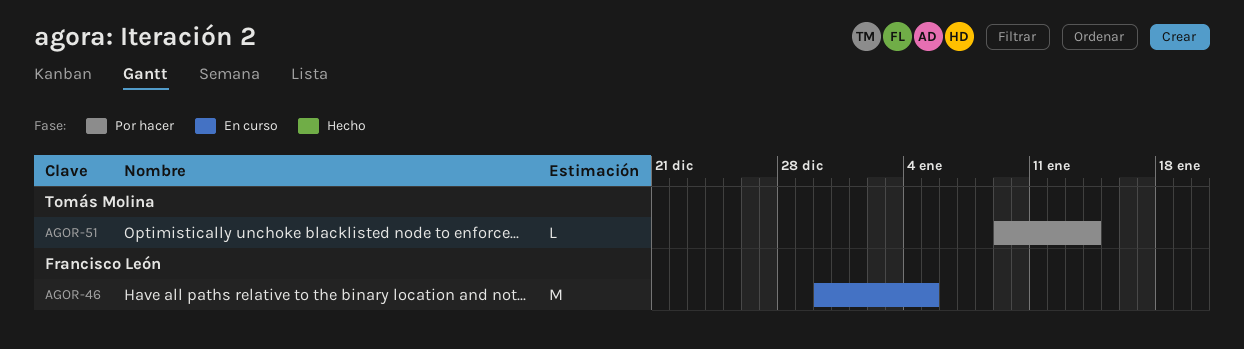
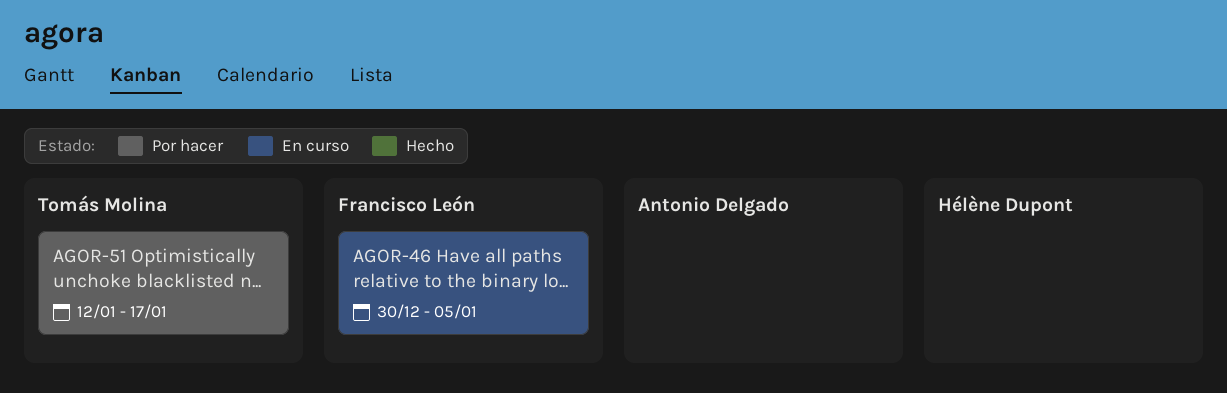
AGOR-51, start: Jan 9 -> Jan 12
AGOR-51, due: Jan 14 -> Jan 17

